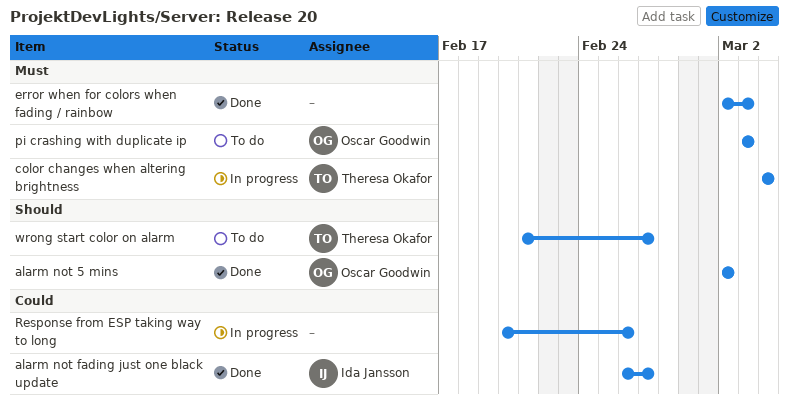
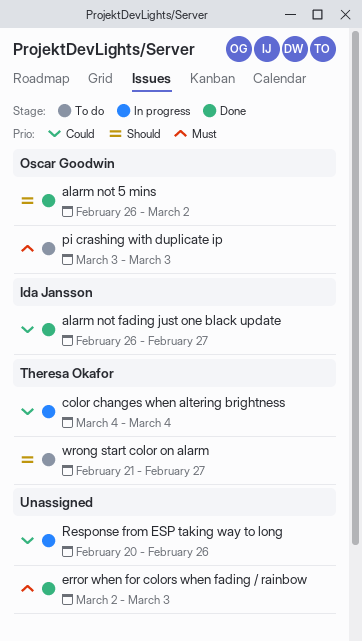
alarm not 5 mins, start: Mar 2 -> Feb 26
color changes when altering brightness, priority: Must -> Could

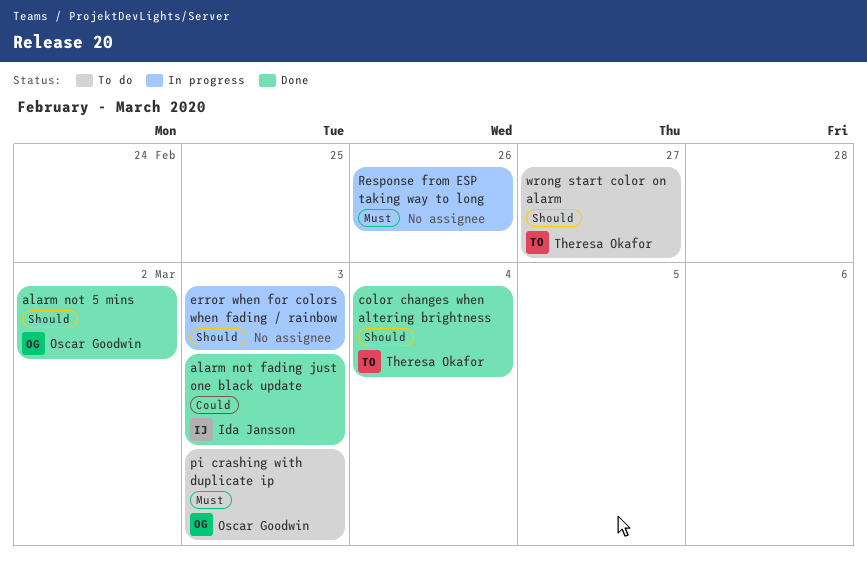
alarm not fading just one black update, due: Feb 27 -> Mar 3
color changes when altering brightness, status: In progress -> Done
color changes when altering brightness, priority: Could -> Should
error when for colors when fading / rainbow, status: Done -> In progress
error when for colors when fading / rainbow, priority: Must -> Should
Response from ESP taking way to long, priority: Could -> Must

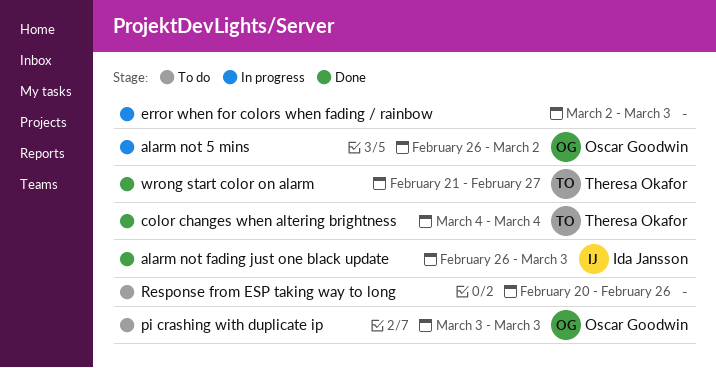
alarm not 5 mins, status: Done -> In progress
Response from ESP taking way to long, status: In progress -> To do
wrong start color on alarm, status: To do -> Done

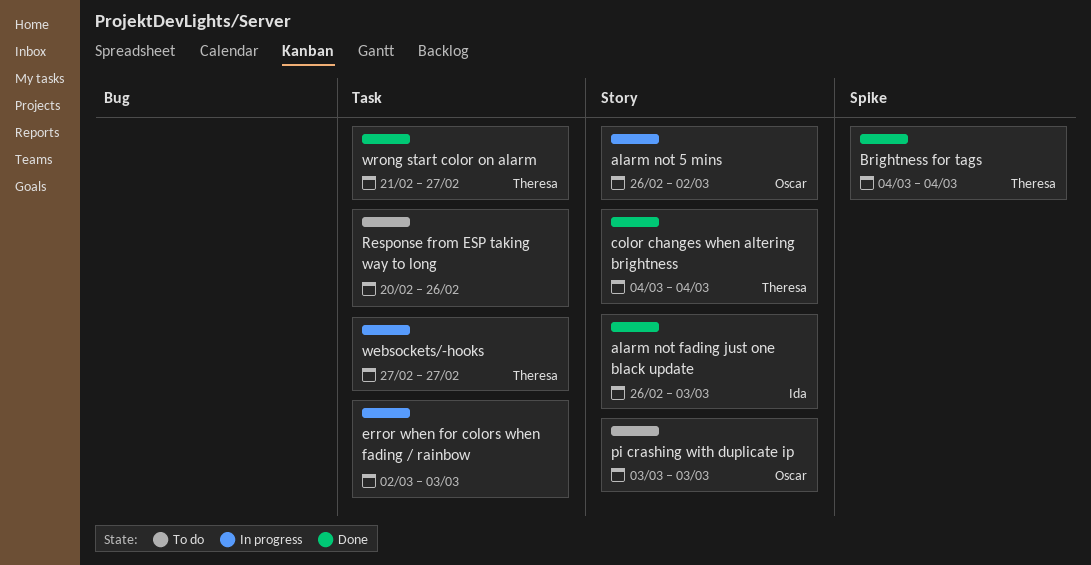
Brightness for tags: none -> present
websockets/-hooks: none -> present

